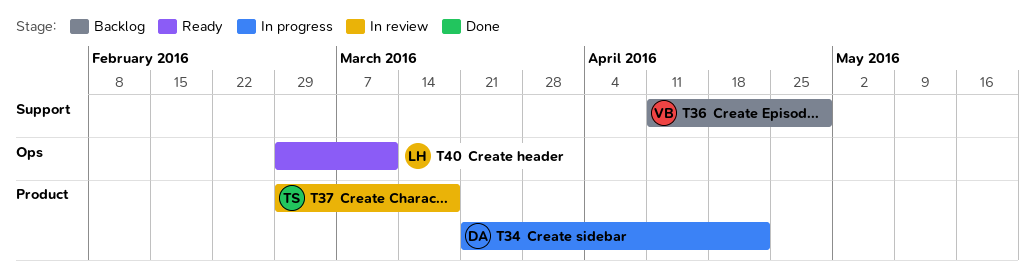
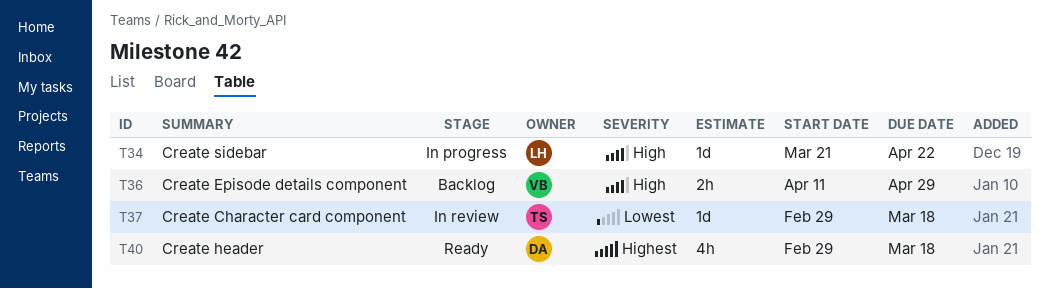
T34, owner: DA -> LH
T40, owner: LH -> DA
T40, due: Mar 11 -> Mar 18

